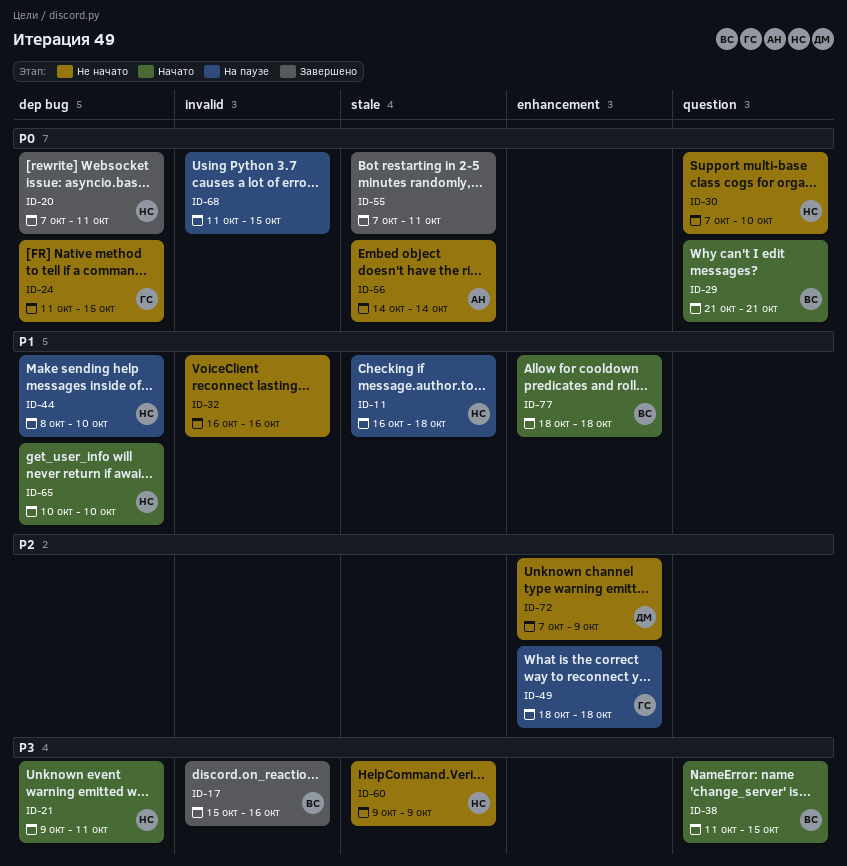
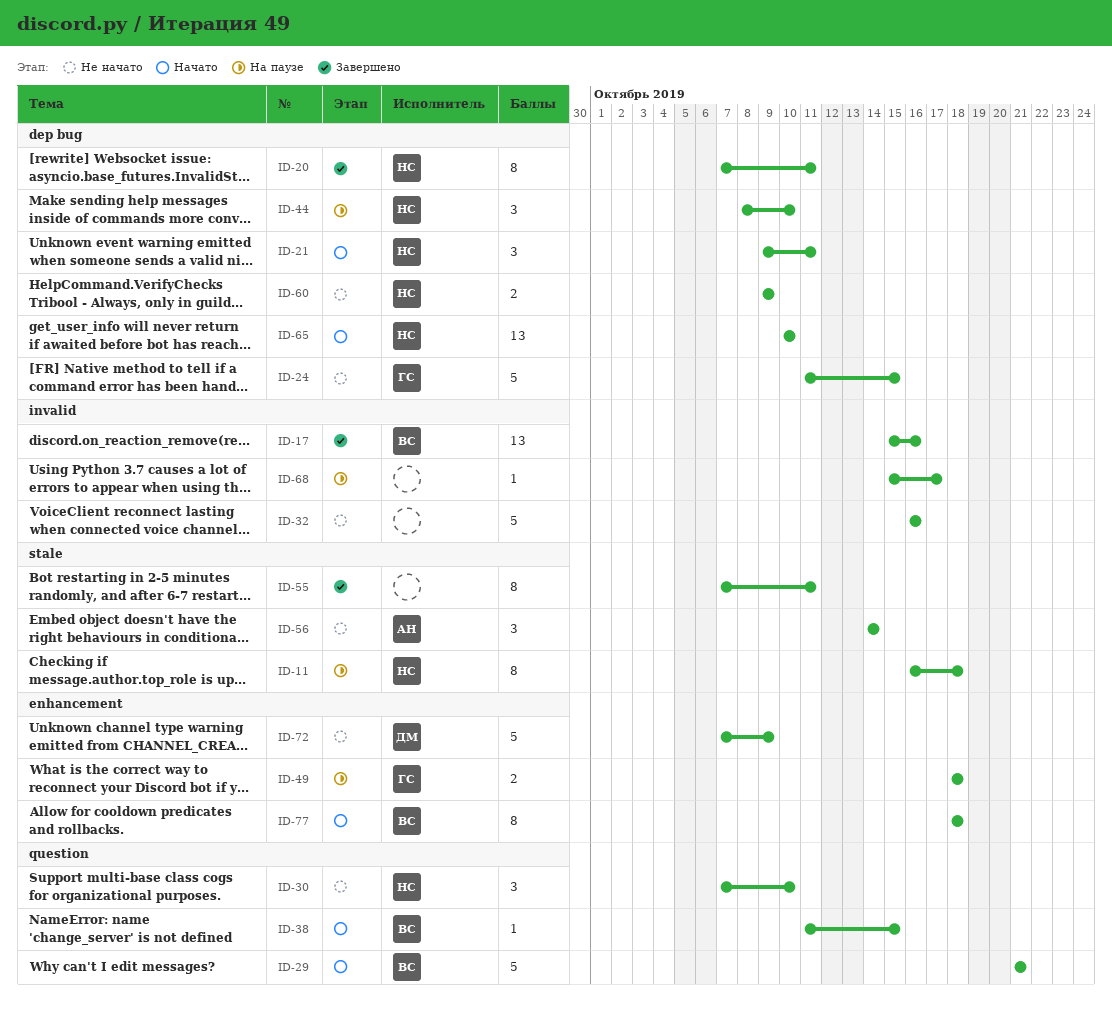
ID-60, label: stale -> dep bug
ID-68, start: Oct 11 -> Oct 15
ID-68, due: Oct 15 -> Oct 17

